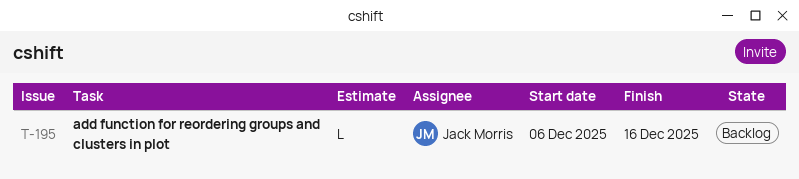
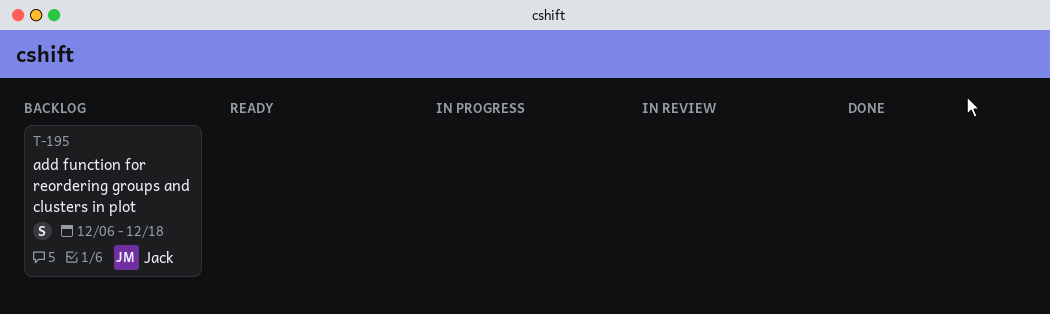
T-195, estimate: L -> S
T-195, due: Dec 16 -> Dec 18

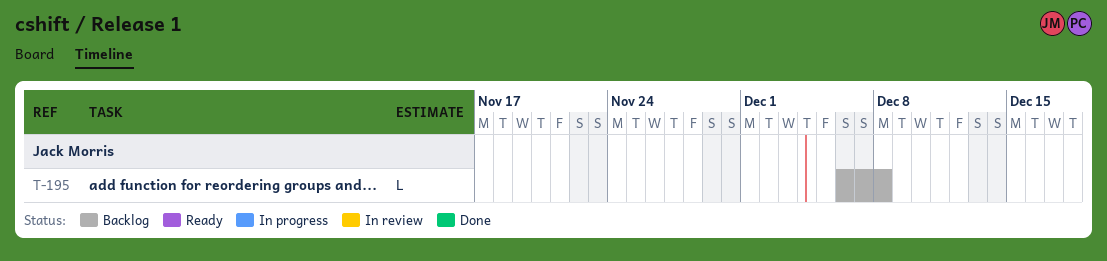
T-195, estimate: S -> L
T-195, due: Dec 18 -> Dec 8

